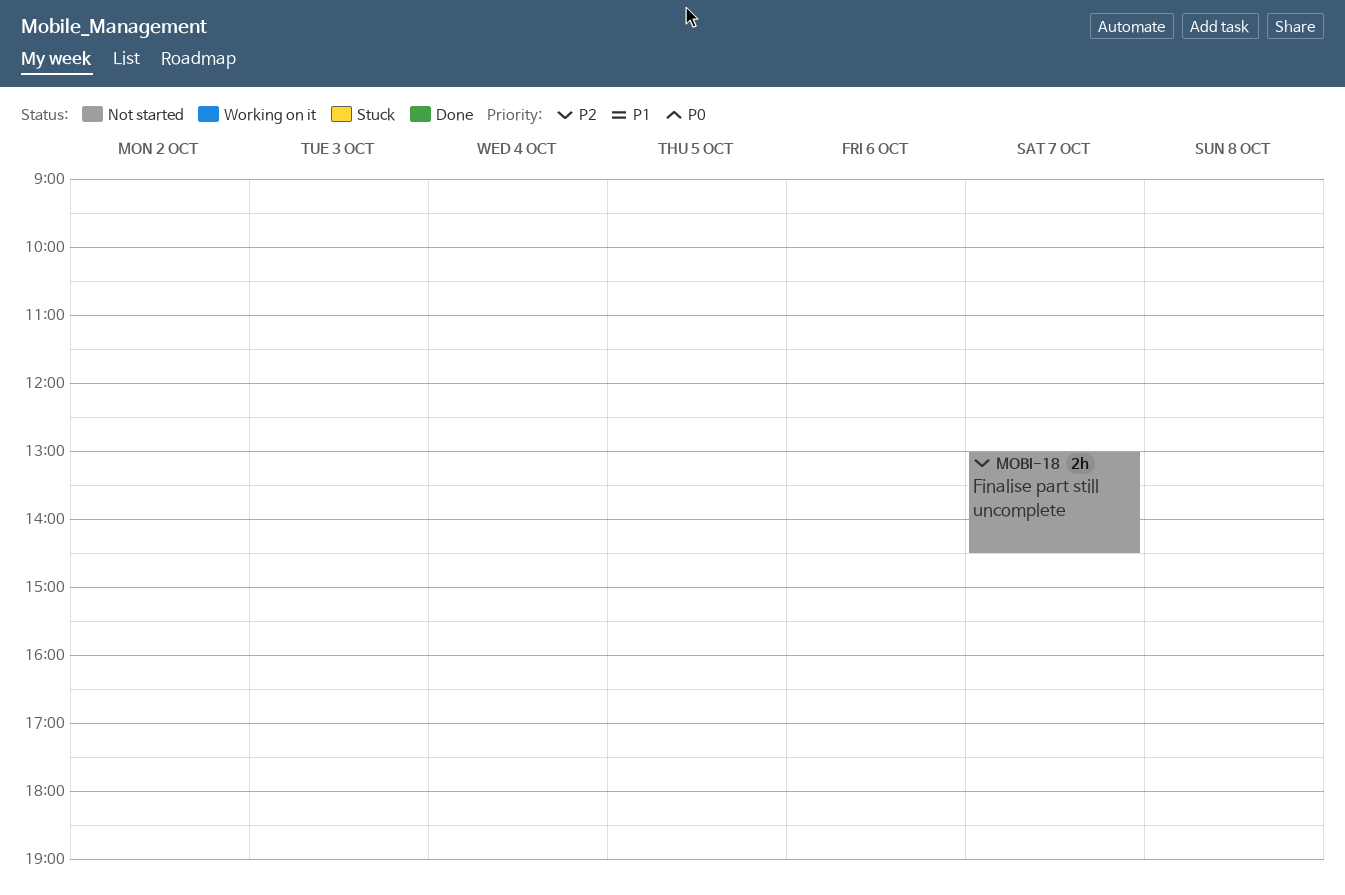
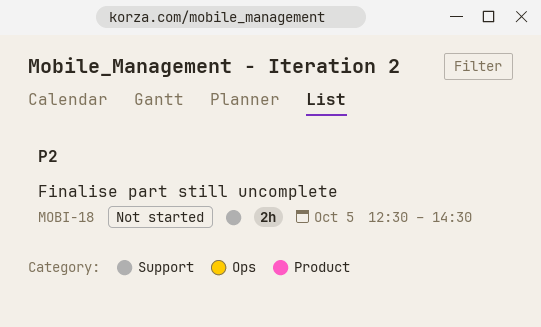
MOBI-18, day: Oct 7 -> Oct 5
MOBI-18, begins: 13:00 -> 12:30

